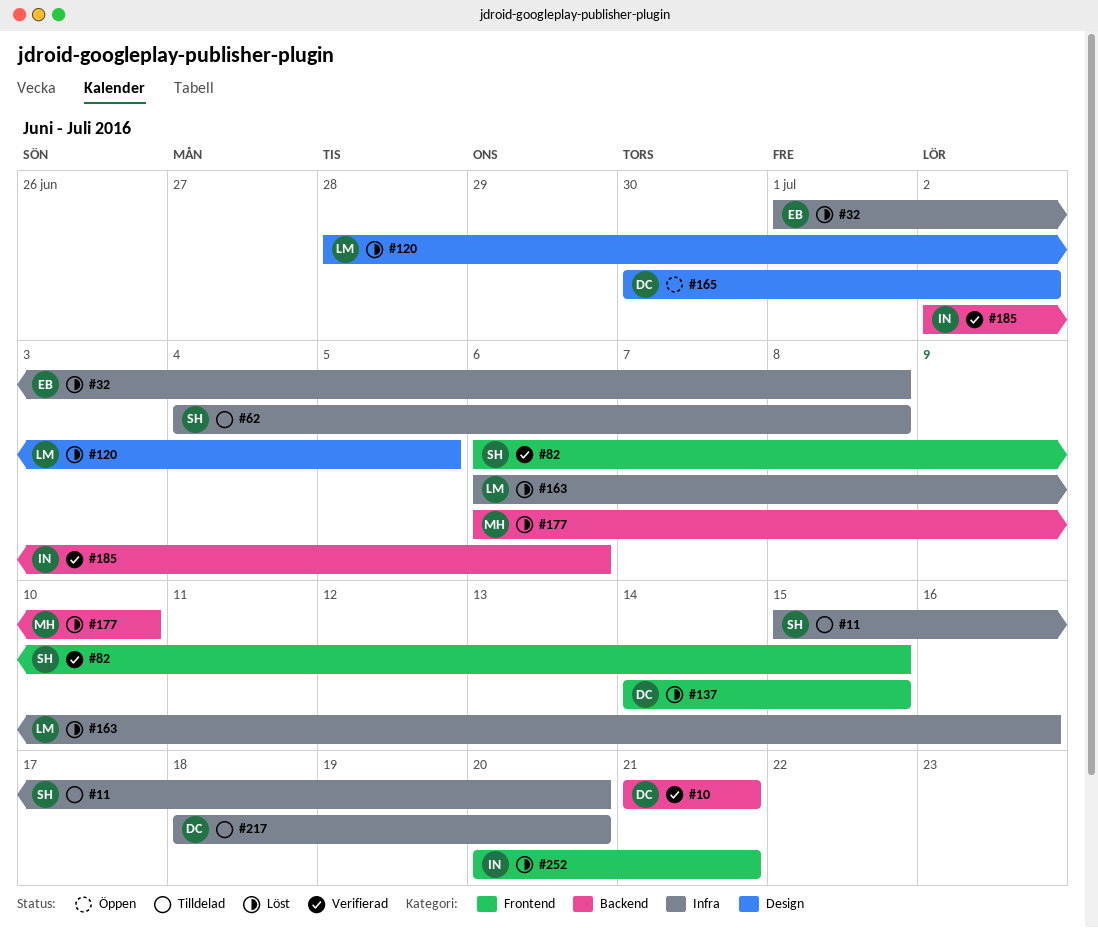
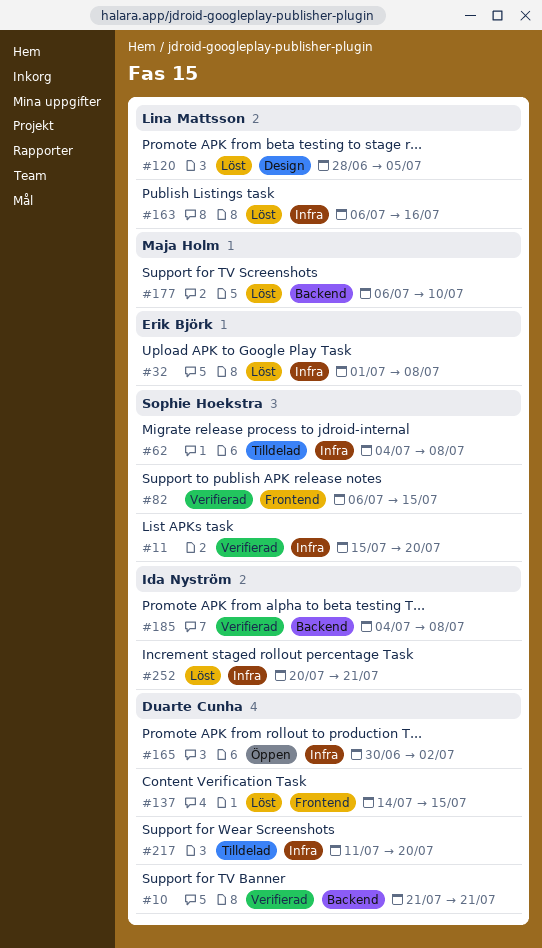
#11, status: Tilldelad -> Verifierad
#165, label: Design -> Infra
#185, start: Jul 2 -> Jul 4
#185, due: Jul 6 -> Jul 8
#217, start: Jul 18 -> Jul 11
#252, label: Frontend -> Infra

